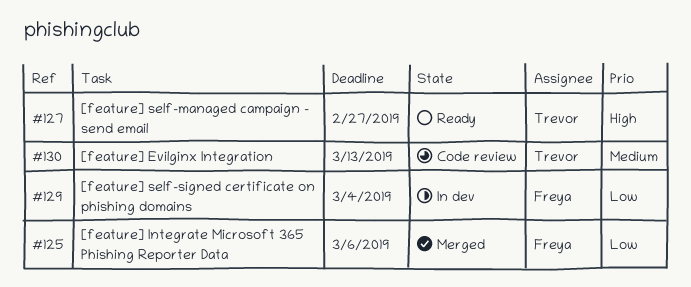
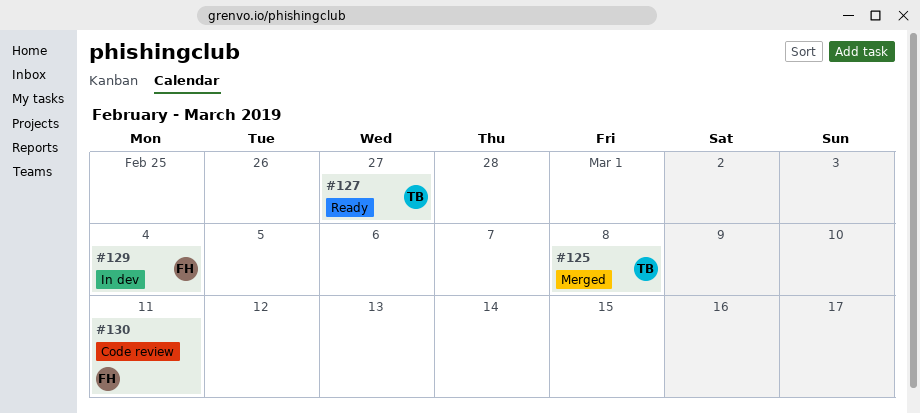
#125, owner: Freya -> Trevor
#125, due: Mar 6 -> Mar 8
#130, owner: Trevor -> Freya
#130, due: Mar 13 -> Mar 11

